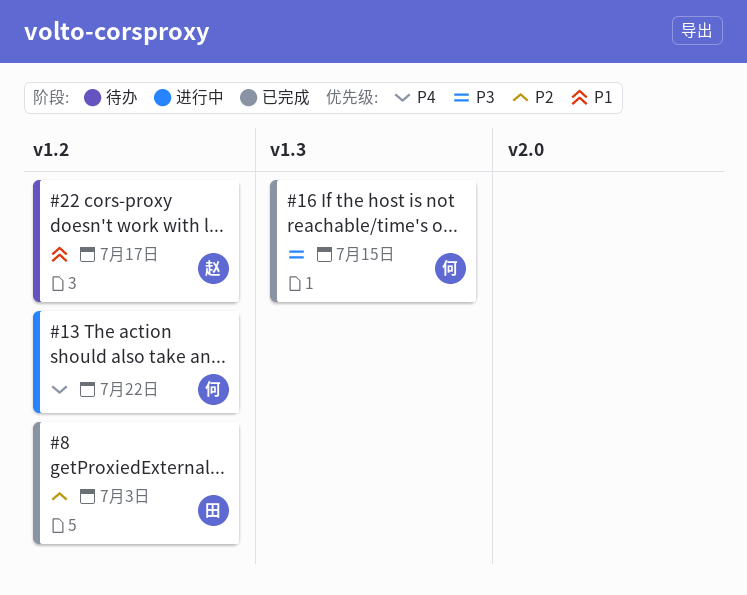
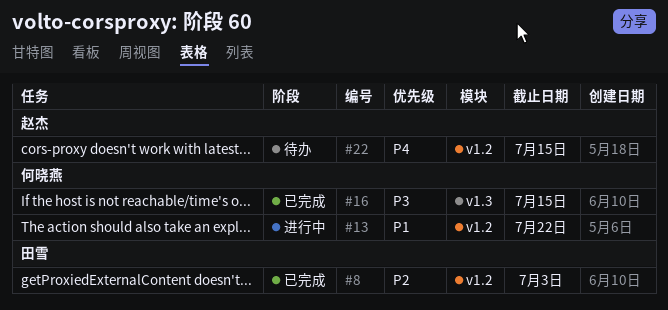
#13, priority: P4 -> P1
#22, priority: P1 -> P4
#22, due: Jul 17 -> Jul 15

